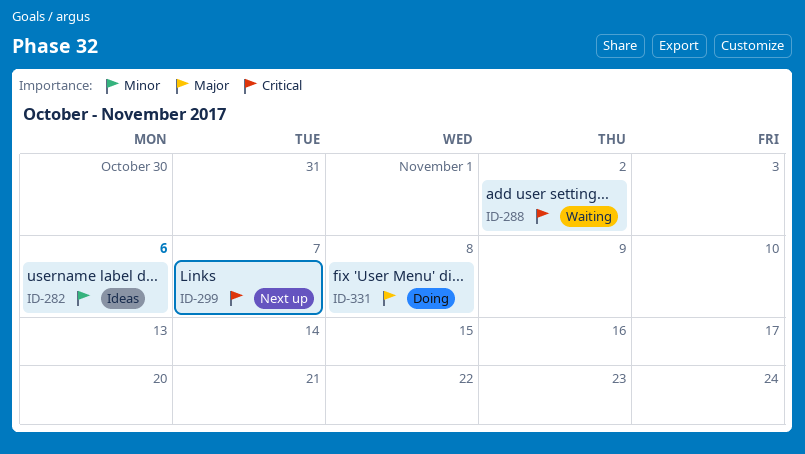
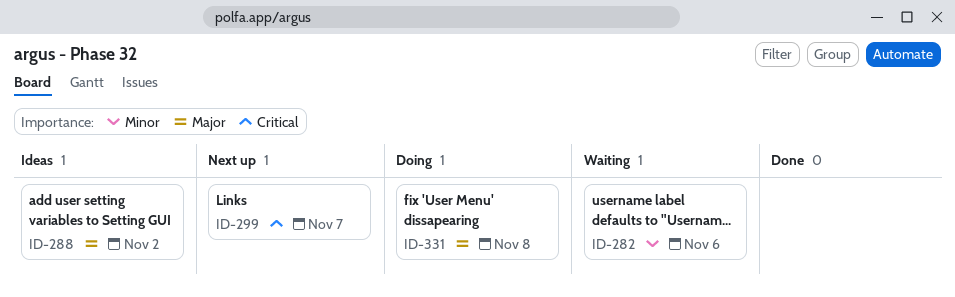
ID-282, status: Ideas -> Waiting
ID-288, status: Waiting -> Ideas
ID-288, priority: Critical -> Major

